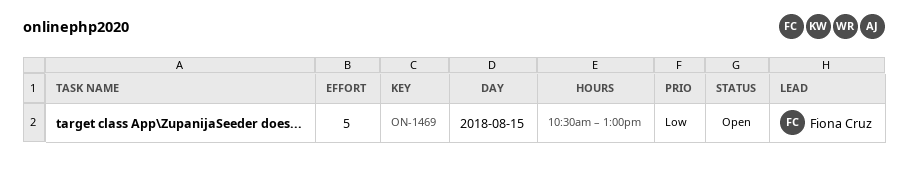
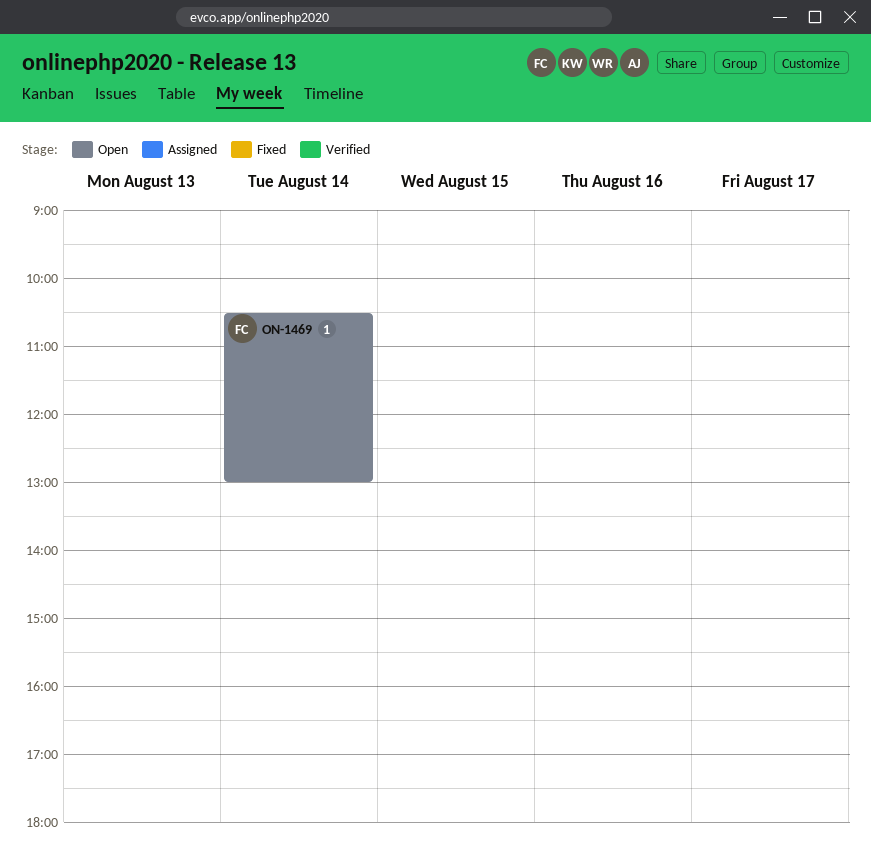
ON-1469, estimate: 5 -> 1
ON-1469, day: Aug 15 -> Aug 14

